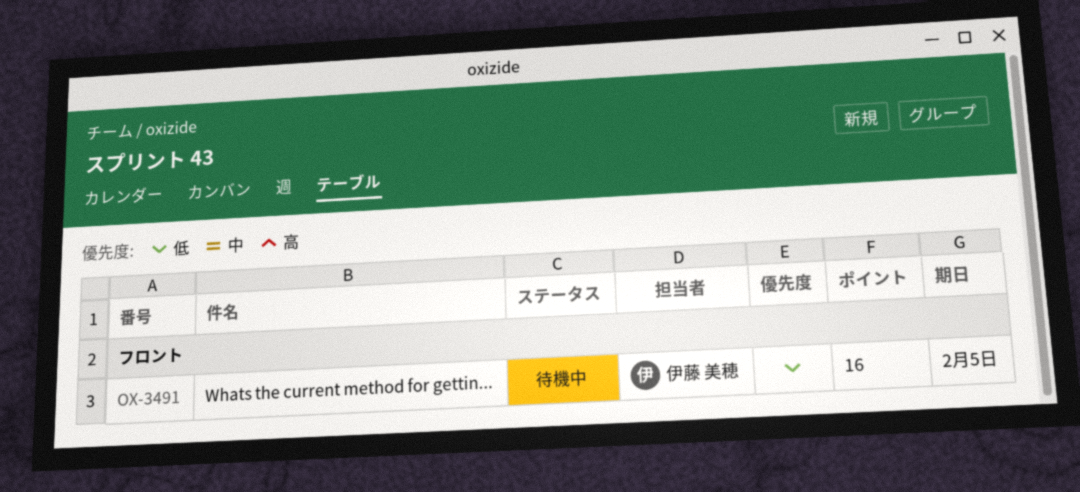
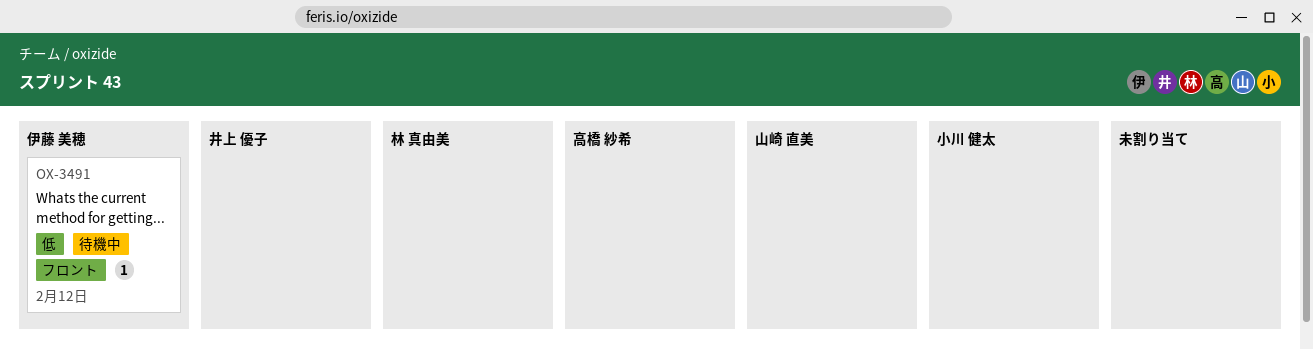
OX-3491, estimate: 16 -> 1
OX-3491, due: Feb 5 -> Feb 12

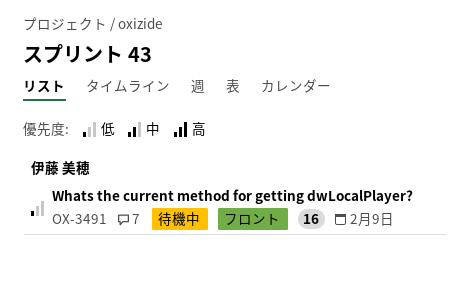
OX-3491, estimate: 1 -> 16
OX-3491, due: Feb 12 -> Feb 9

